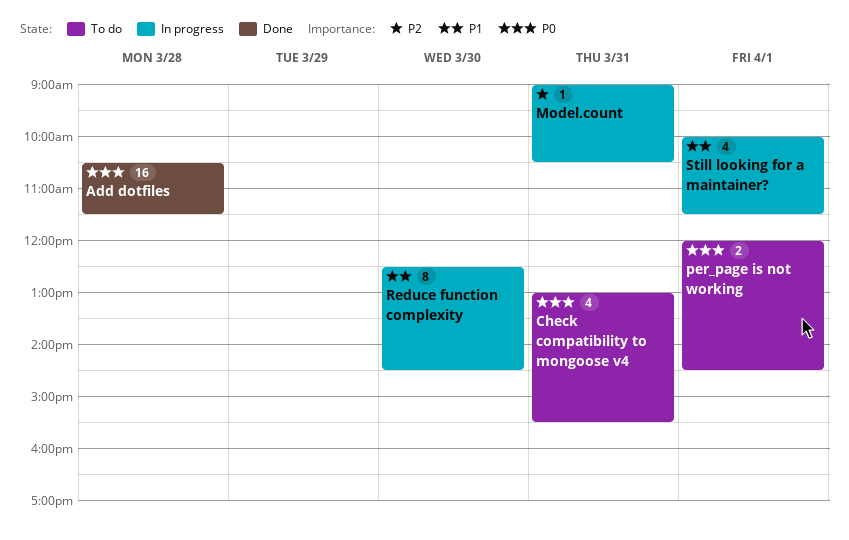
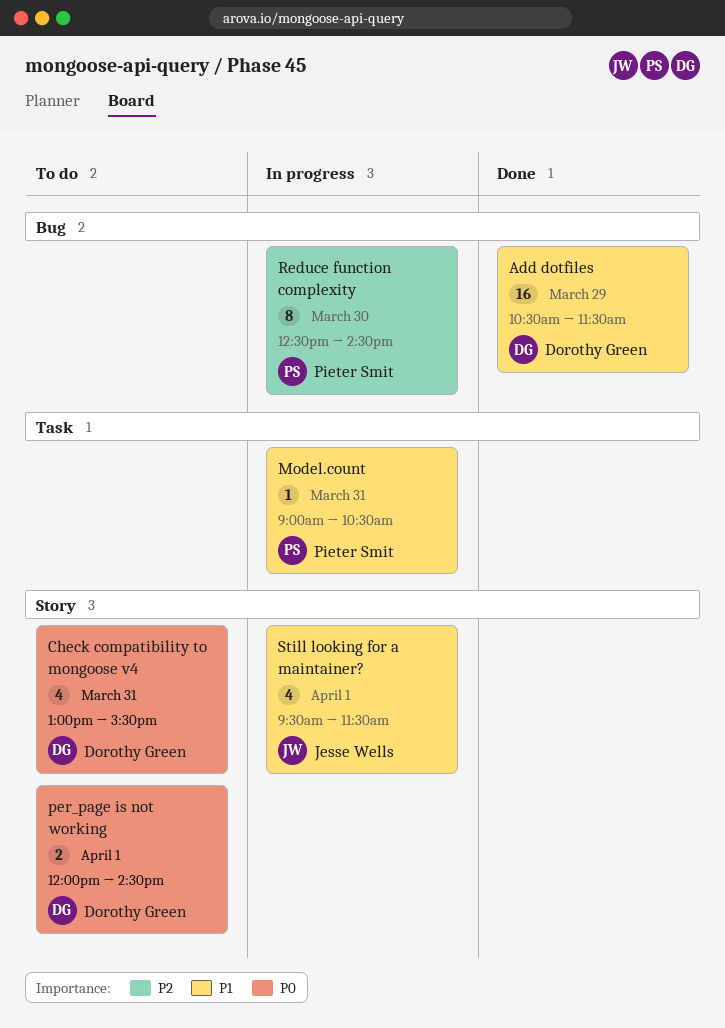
Add dotfiles, priority: P0 -> P1
Add dotfiles, day: Mar 28 -> Mar 29
Model.count, priority: P2 -> P1
Reduce function complexity, priority: P1 -> P2
Still looking for a maintainer?, begins: 10:00 -> 09:30

